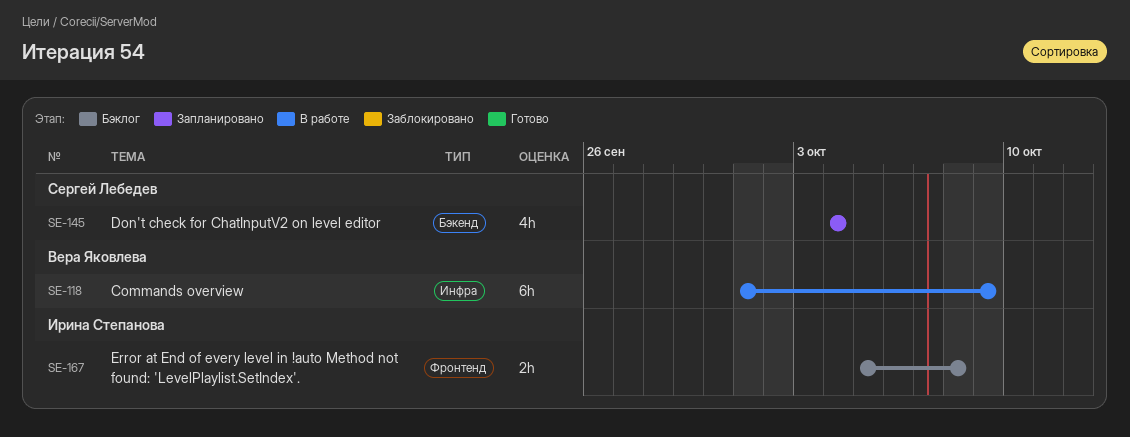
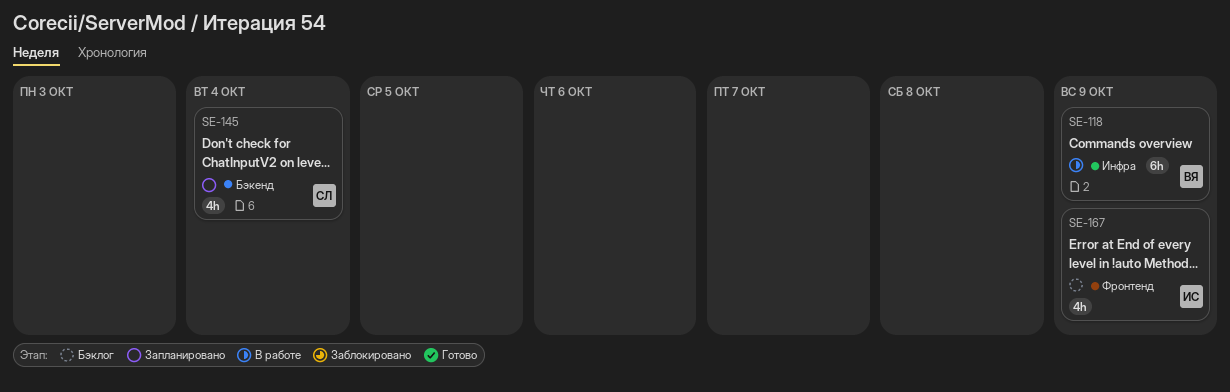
SE-167, estimate: 2h -> 4h
SE-167, due: Oct 8 -> Oct 9

